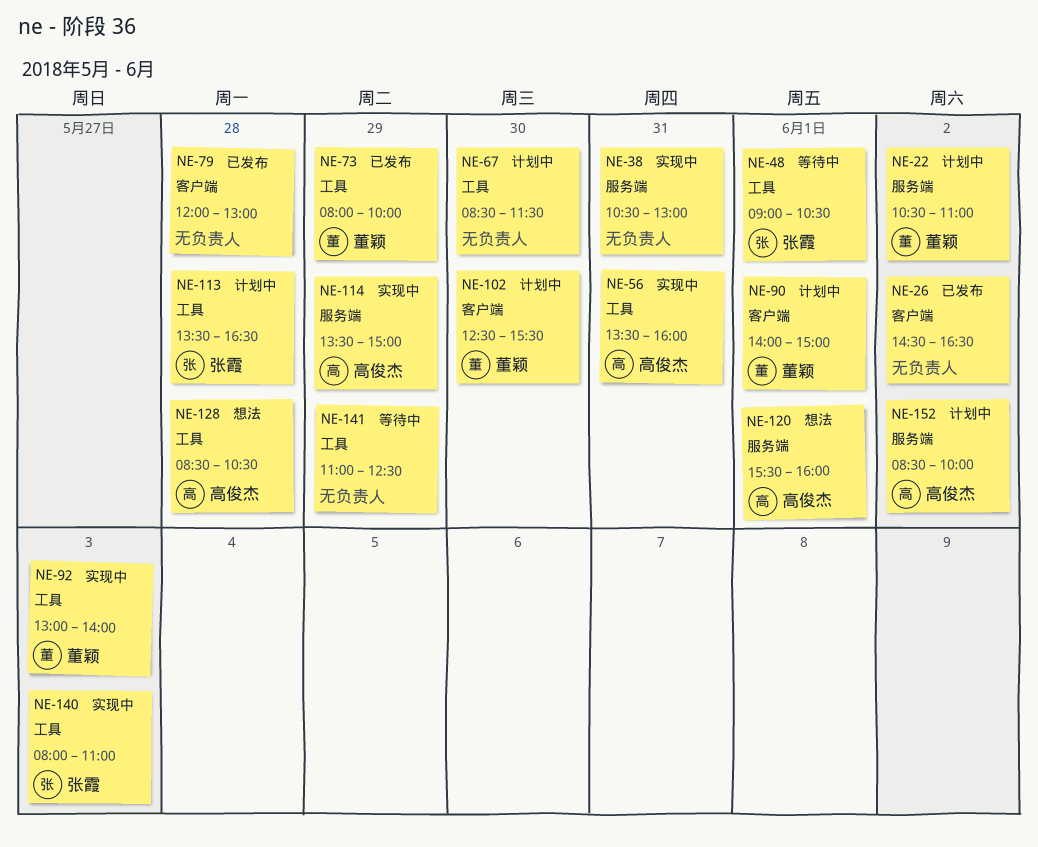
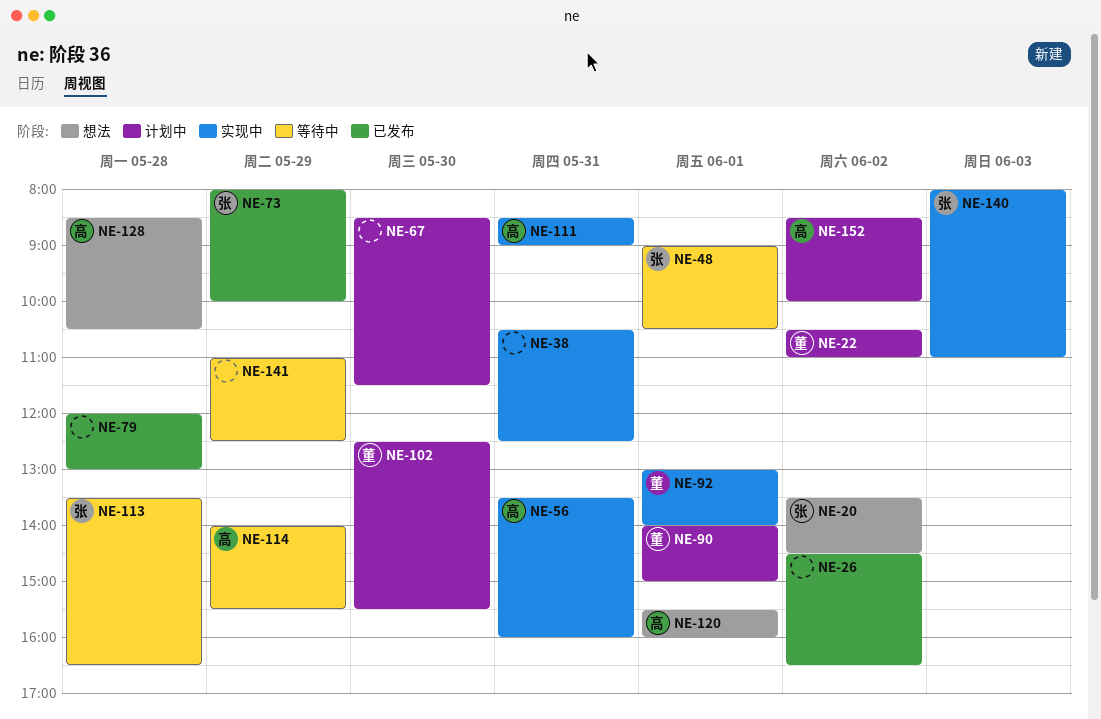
NE-20: none -> present
NE-38, ends: 13:00 -> 12:30
NE-73, owner: 董颖 -> 张霞
NE-92, day: Jun 3 -> Jun 1
NE-111: none -> present
NE-113, status: 计划中 -> 等待中
NE-114, status: 实现中 -> 等待中
NE-114, begins: 13:30 -> 14:00
NE-114, ends: 15:00 -> 15:30

